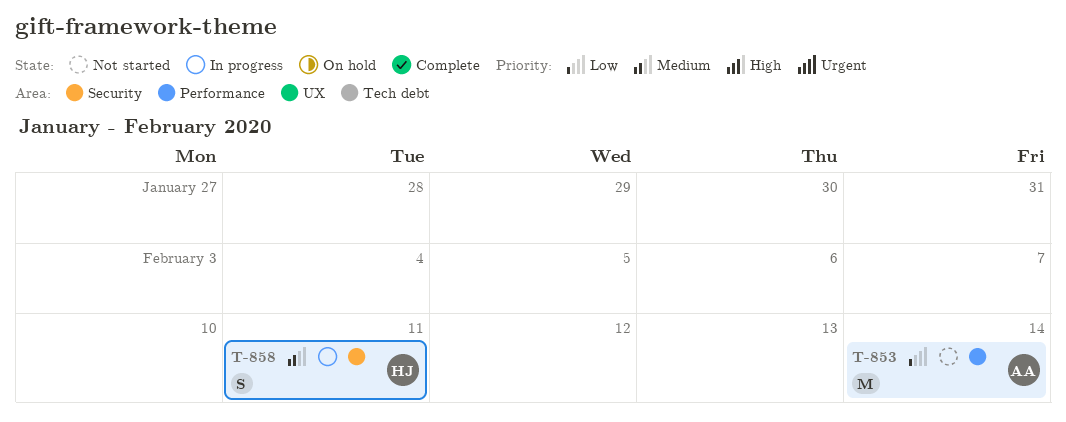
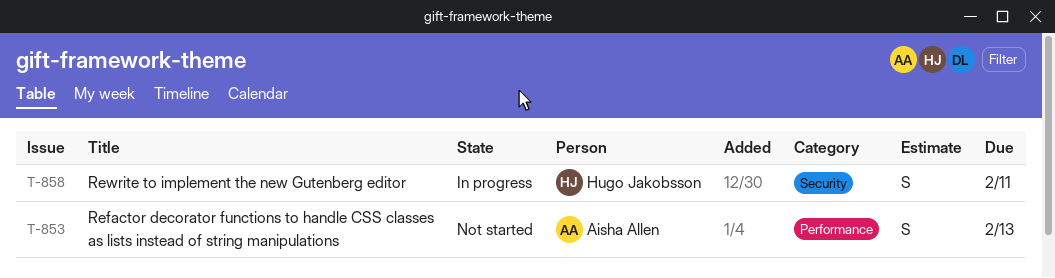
T-853, estimate: M -> S
T-853, due: Feb 14 -> Feb 13

